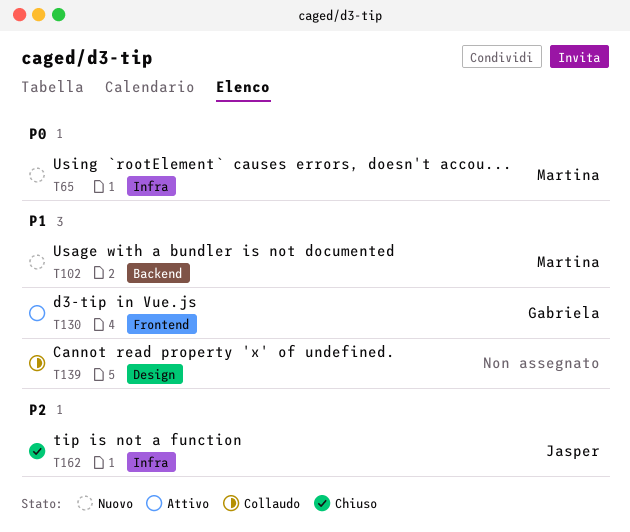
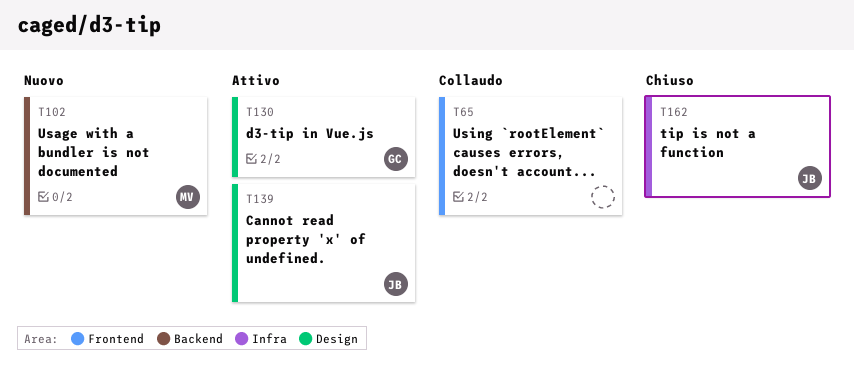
T65, status: Nuovo -> Collaudo
T65, owner: Martina -> none
T65, label: Infra -> Frontend
T130, label: Frontend -> Design
T139, status: Collaudo -> Attivo
T139, owner: none -> Jasper

